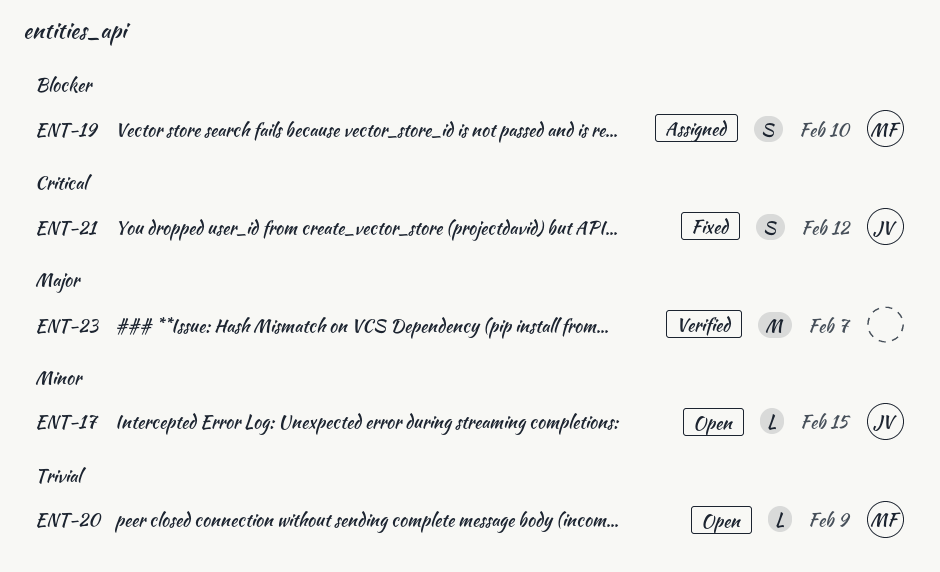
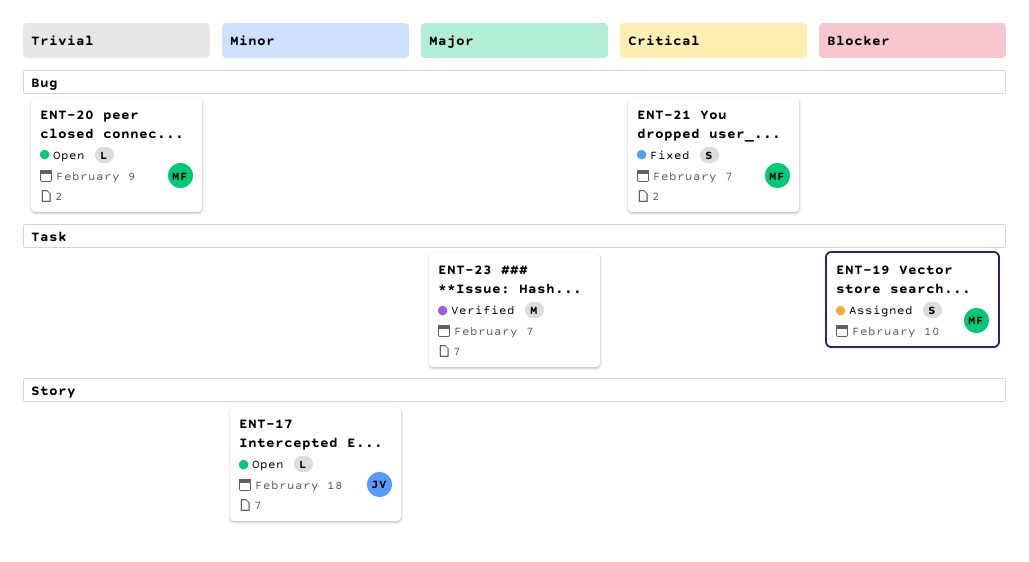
ENT-17, due: Feb 15 -> Feb 18
ENT-21, owner: JV -> MF
ENT-21, due: Feb 12 -> Feb 7

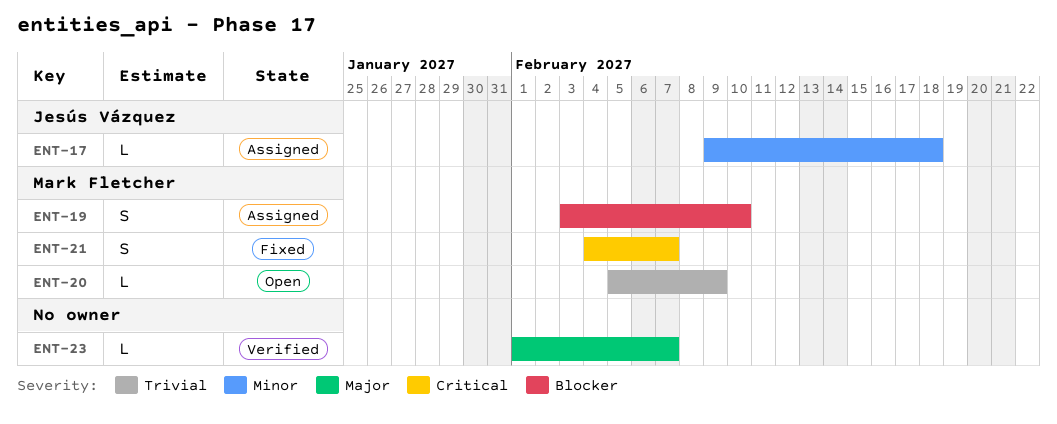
ENT-17, status: Open -> Assigned
ENT-23, estimate: M -> L

